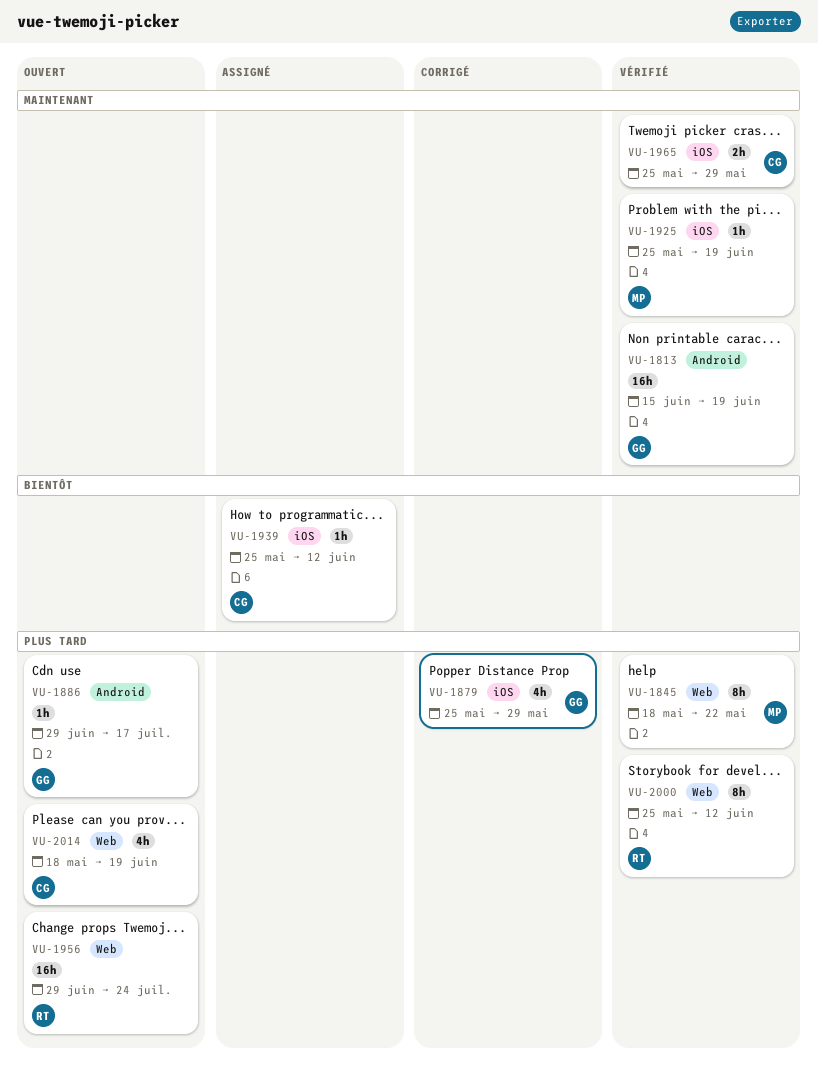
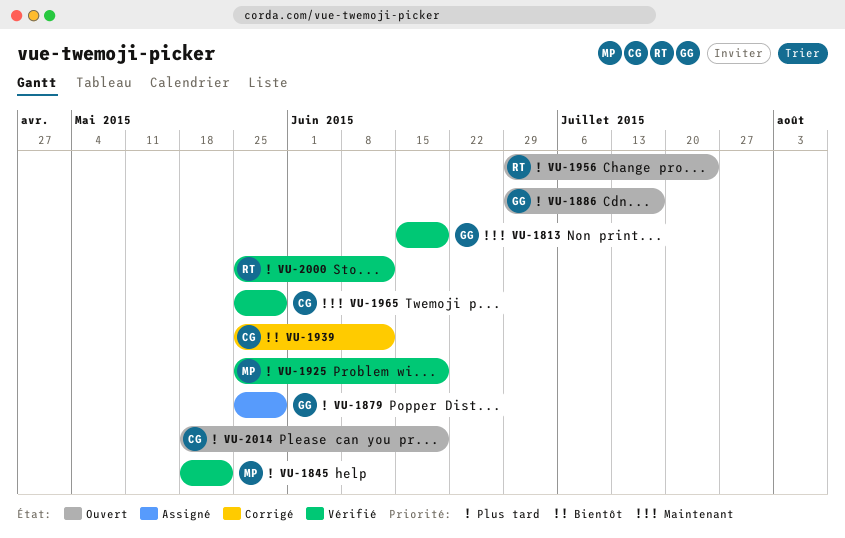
VU-1879, status: Corrigé -> Assigné
VU-1925, priority: Maintenant -> Plus tard
VU-1939, status: Assigné -> Corrigé

